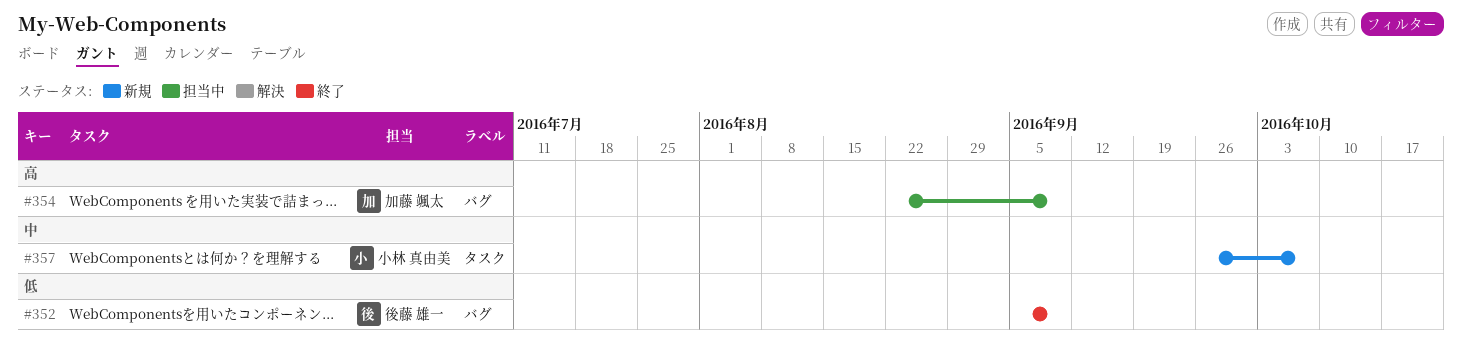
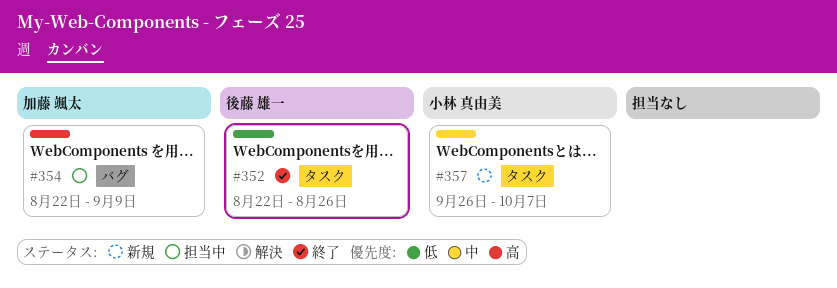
#352, label: バグ -> タスク
#352, start: Sep 5 -> Aug 22
#352, due: Sep 9 -> Aug 26

